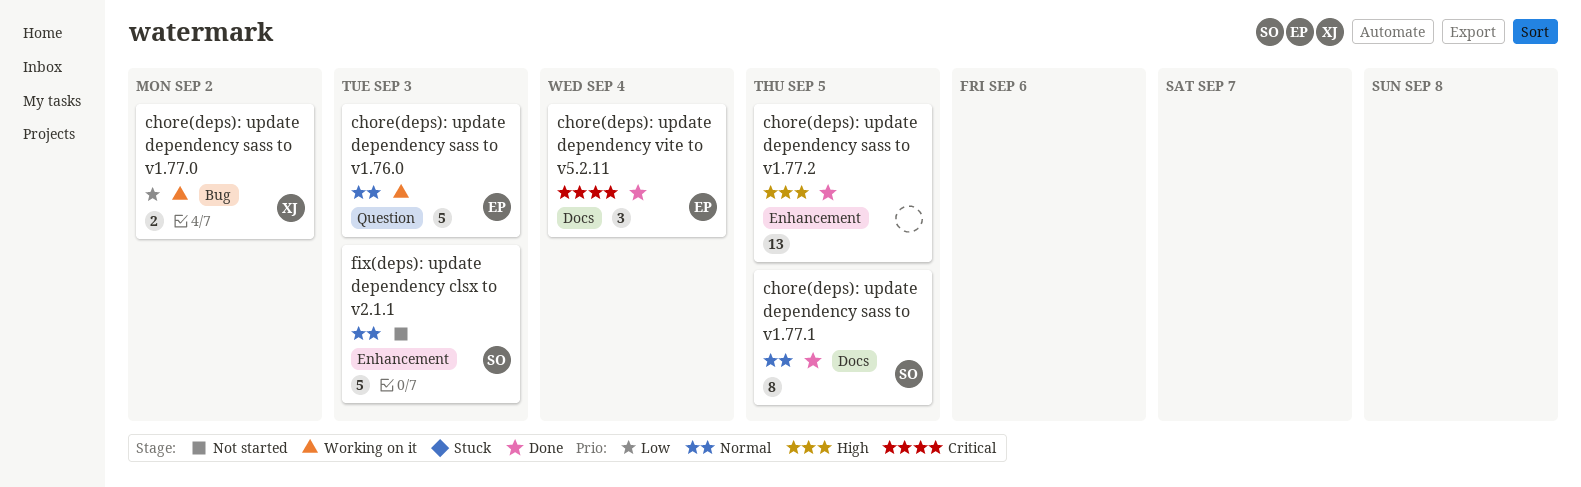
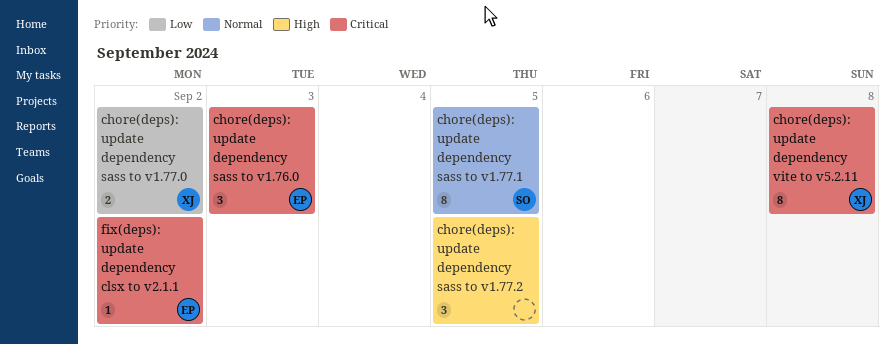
chore(deps): update dependency sass to v1.76.0, priority: Normal -> Critical
chore(deps): update dependency sass to v1.76.0, estimate: 5 -> 3
chore(deps): update dependency sass to v1.77.2, estimate: 13 -> 3
chore(deps): update dependency vite to v5.2.11, owner: EP -> XJ
chore(deps): update dependency vite to v5.2.11, estimate: 3 -> 8
chore(deps): update dependency vite to v5.2.11, due: Sep 4 -> Sep 8
fix(deps): update dependency clsx to v2.1.1, owner: SO -> EP
fix(deps): update dependency clsx to v2.1.1, priority: Normal -> Critical
fix(deps): update dependency clsx to v2.1.1, estimate: 5 -> 1
fix(deps): update dependency clsx to v2.1.1, due: Sep 3 -> Sep 2

